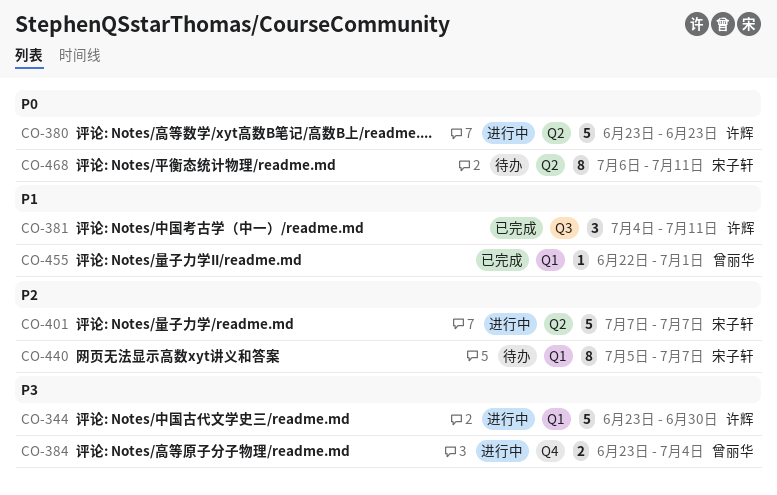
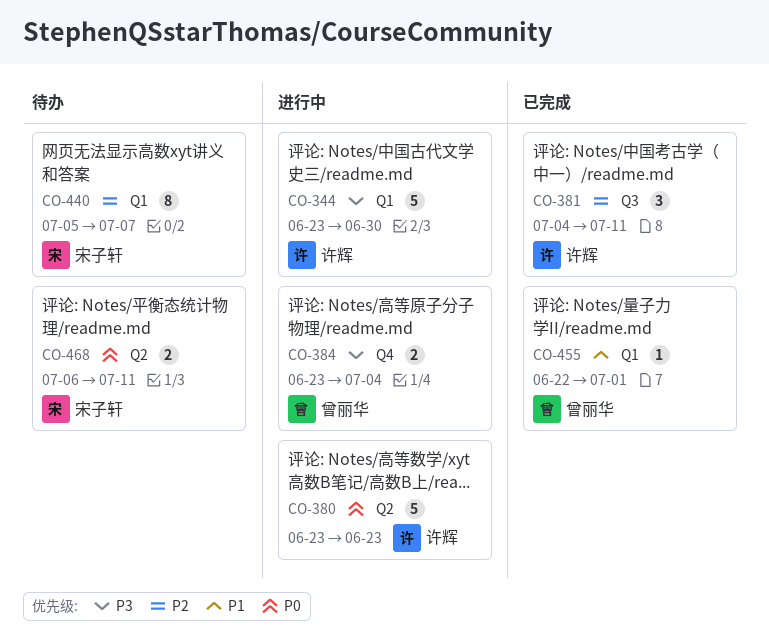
CO-381, priority: P1 -> P2
CO-401: present -> none
CO-468, estimate: 8 -> 2

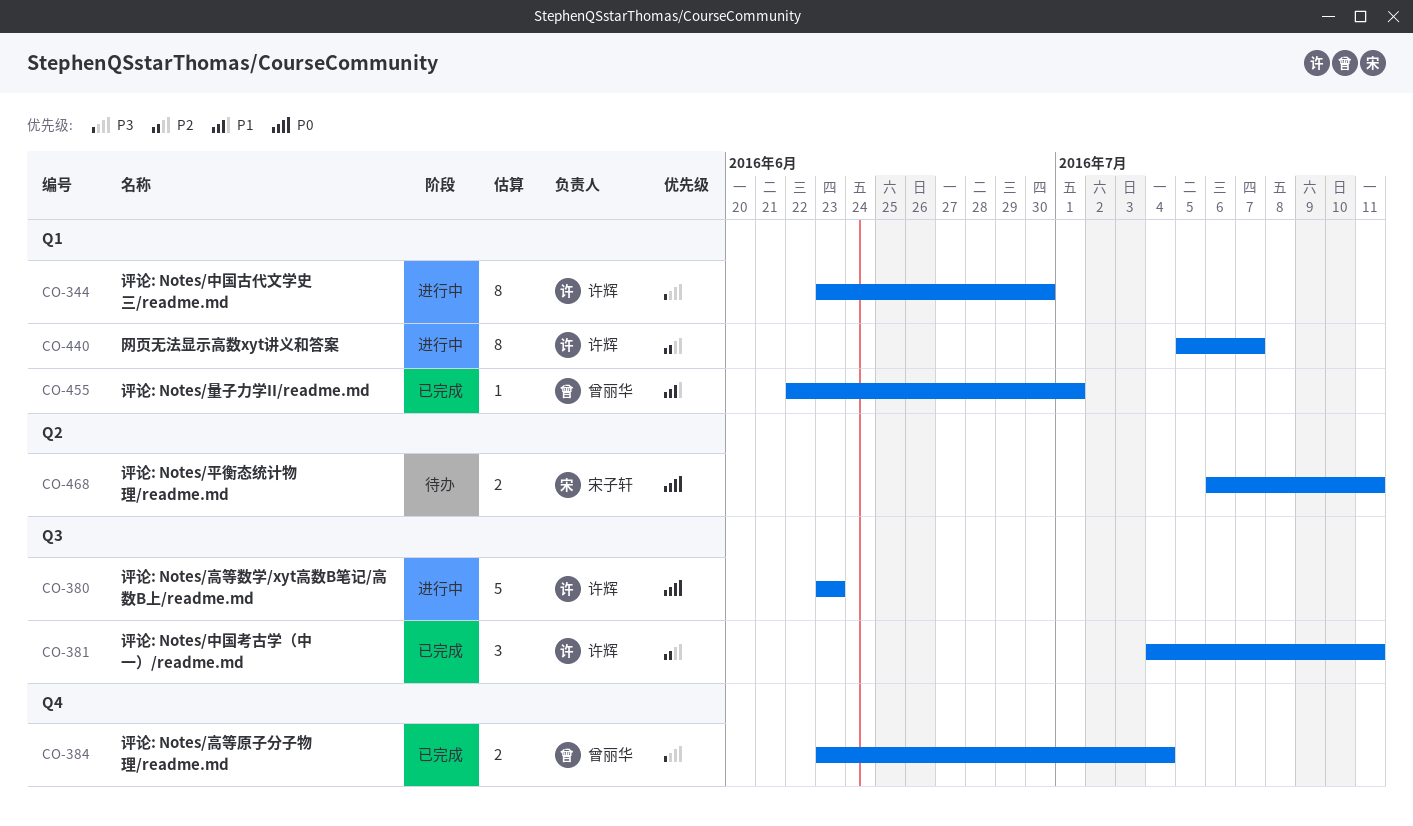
CO-344, estimate: 5 -> 8
CO-380, label: Q2 -> Q3
CO-384, status: 进行中 -> 已完成
CO-440, status: 待办 -> 进行中
CO-440, owner: 宋子轩 -> 许辉

